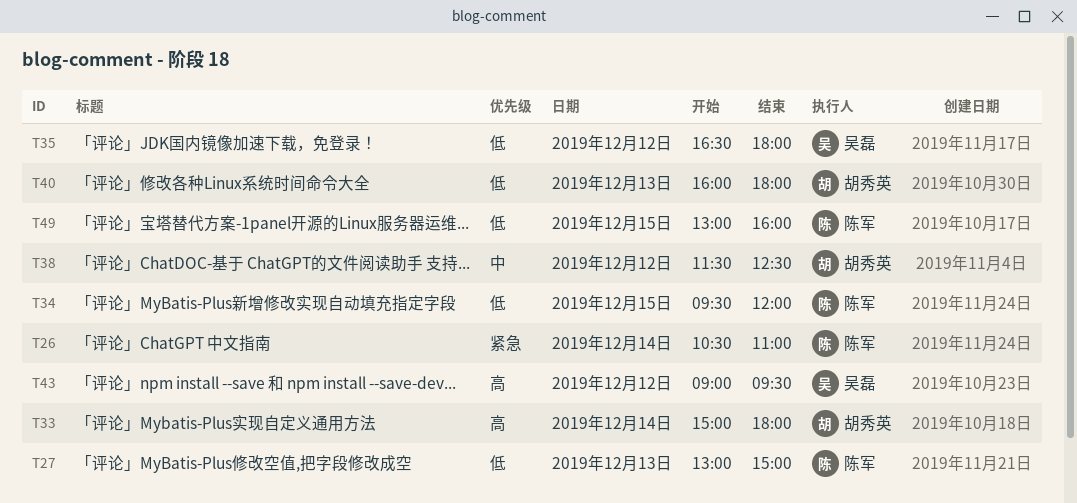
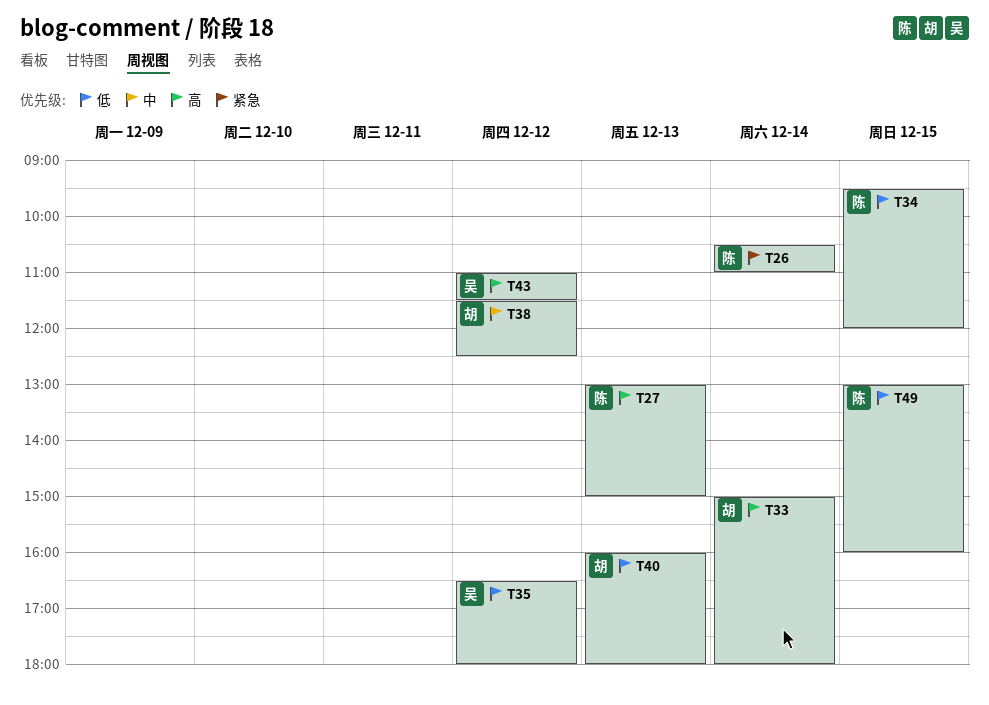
T27, priority: 低 -> 高
T43, begins: 09:00 -> 11:00
T43, ends: 09:30 -> 11:30

